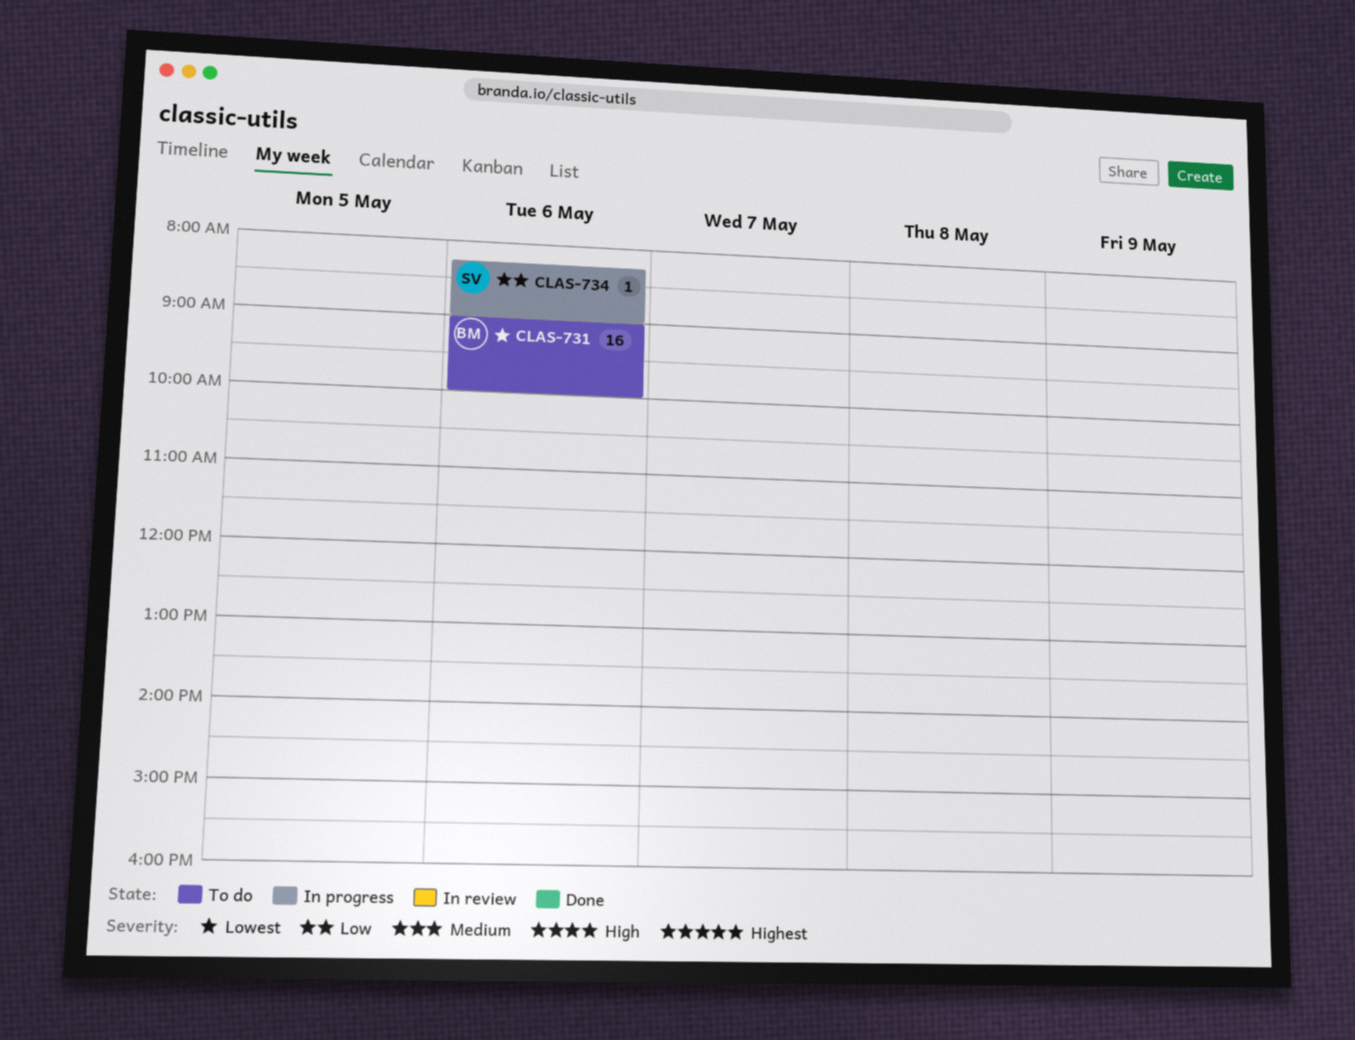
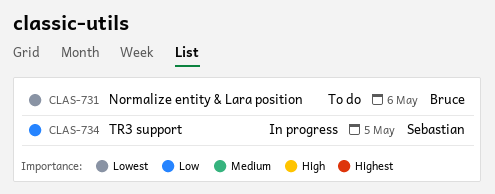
CLAS-734, day: May 6 -> May 5

